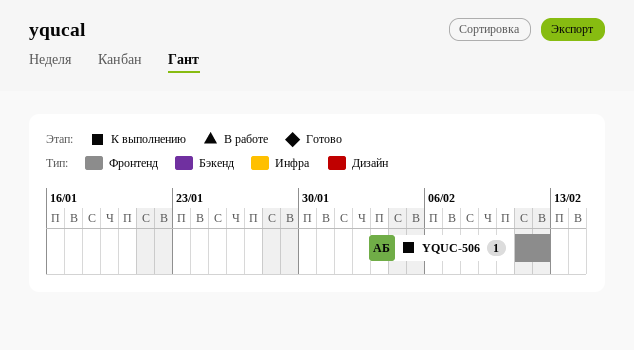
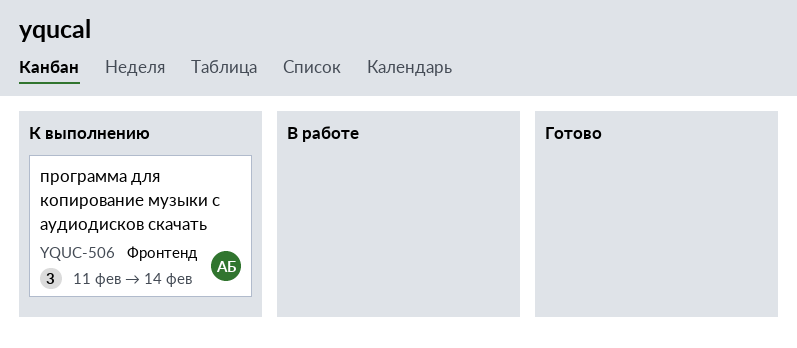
YQUC-506, estimate: 1 -> 3
YQUC-506, due: Feb 12 -> Feb 14

